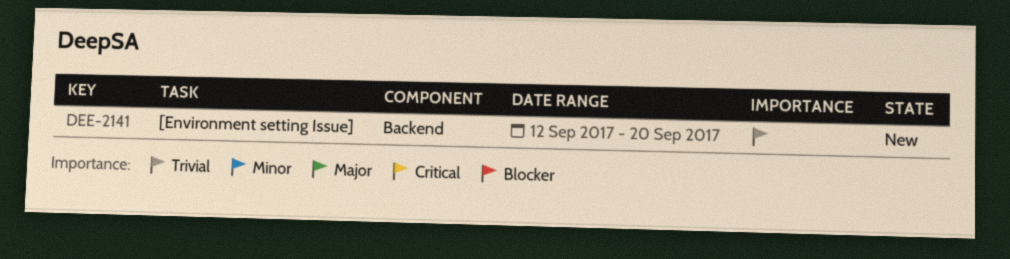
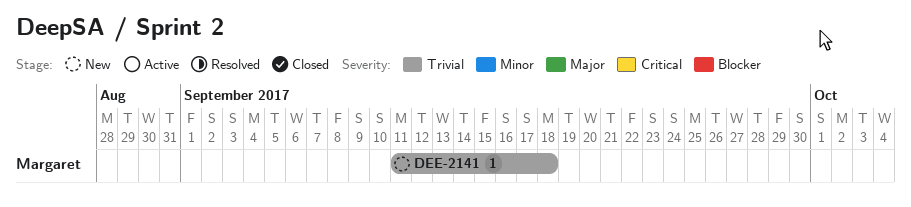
DEE-2141, start: Sep 12 -> Sep 11
DEE-2141, due: Sep 20 -> Sep 18

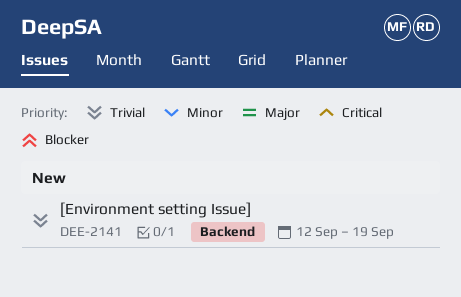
DEE-2141, start: Sep 11 -> Sep 12
DEE-2141, due: Sep 18 -> Sep 19

